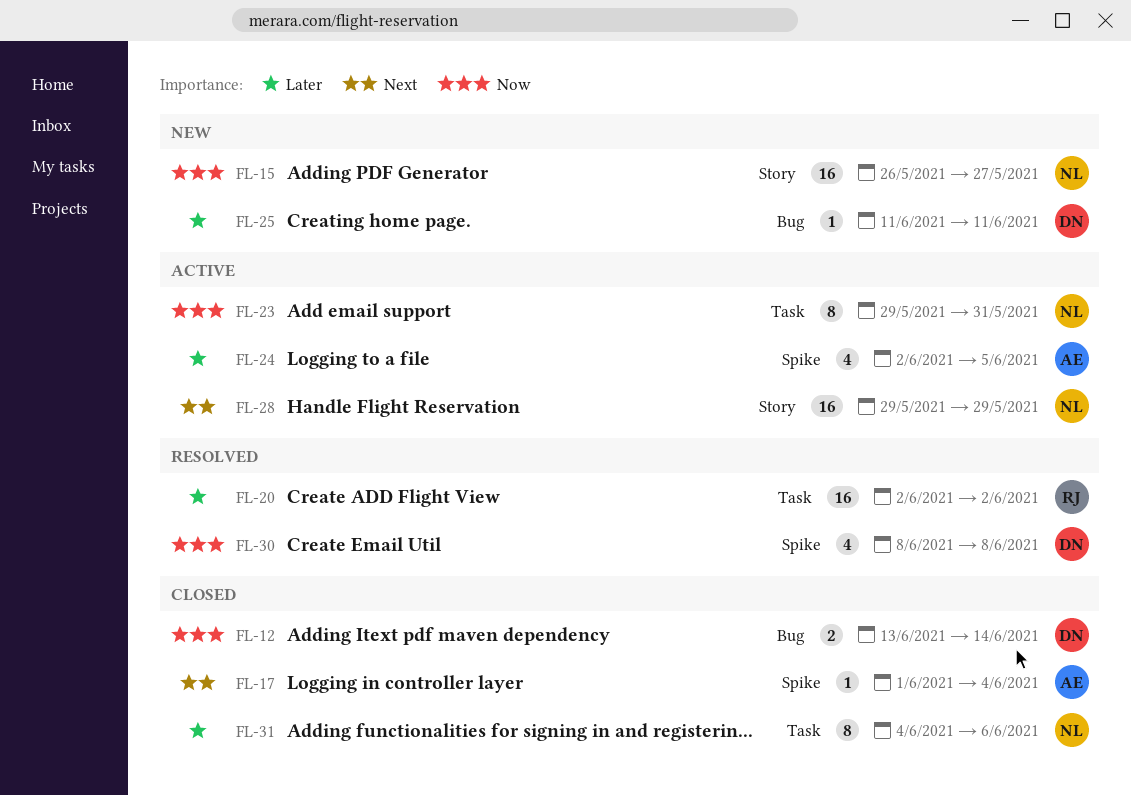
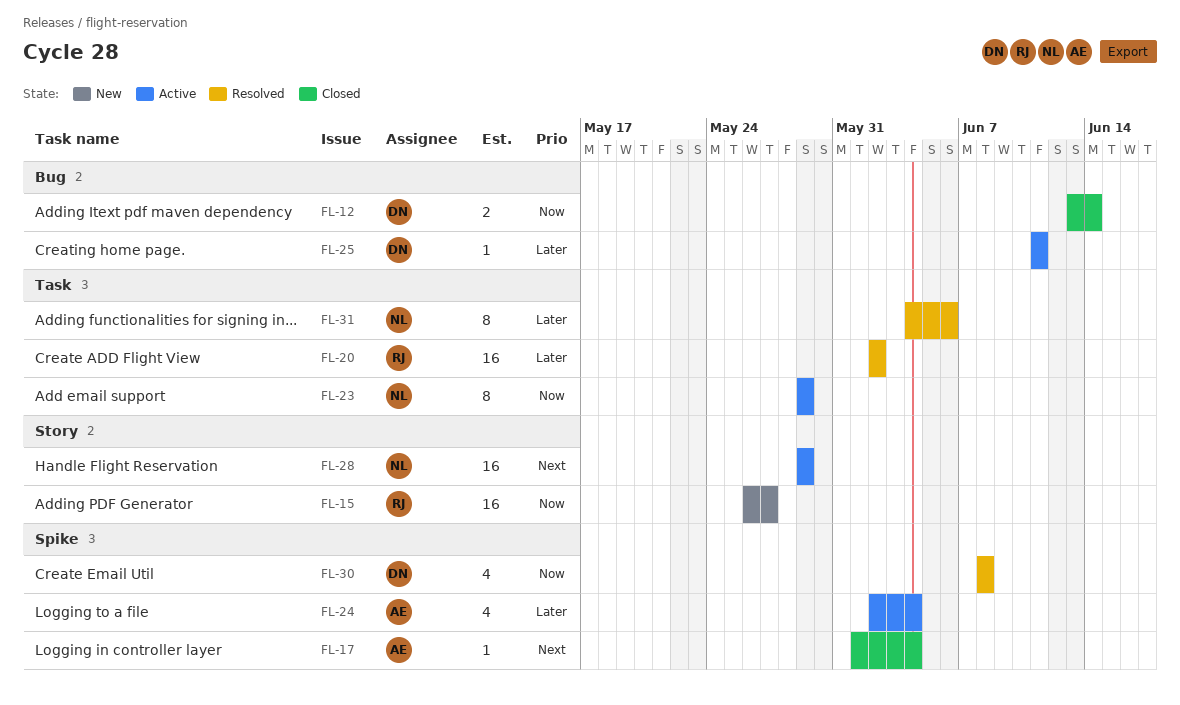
FL-15, owner: NL -> RJ
FL-23, due: May 31 -> May 29
FL-24, due: Jun 5 -> Jun 4
FL-25, status: New -> Active
FL-31, status: Closed -> Resolved

